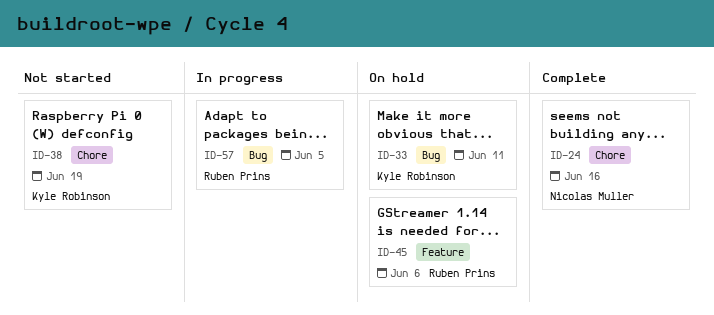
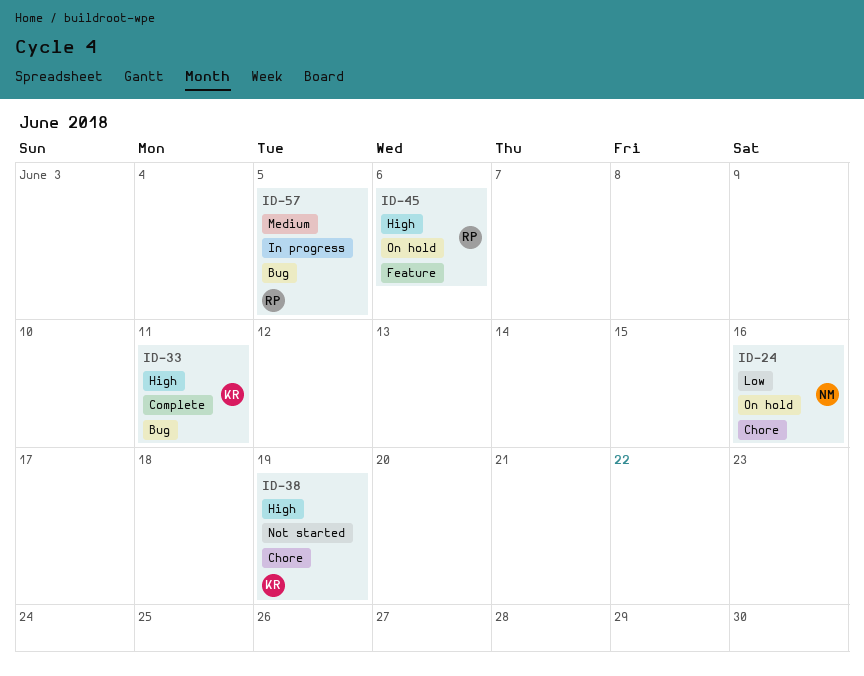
ID-24, status: Complete -> On hold
ID-33, status: On hold -> Complete

